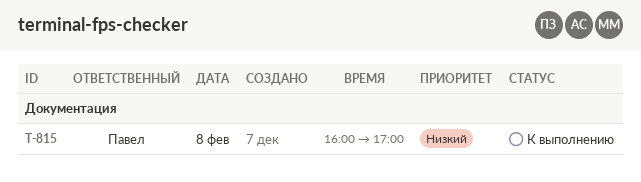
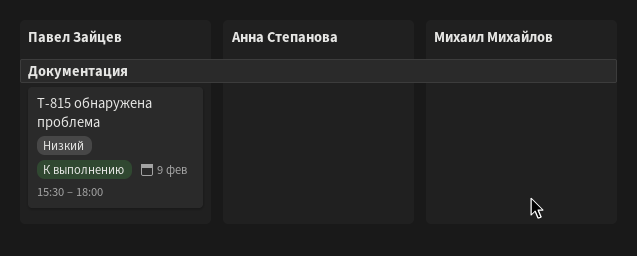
T-815, day: Feb 8 -> Feb 9
T-815, begins: 16:00 -> 15:30
T-815, ends: 17:00 -> 18:00

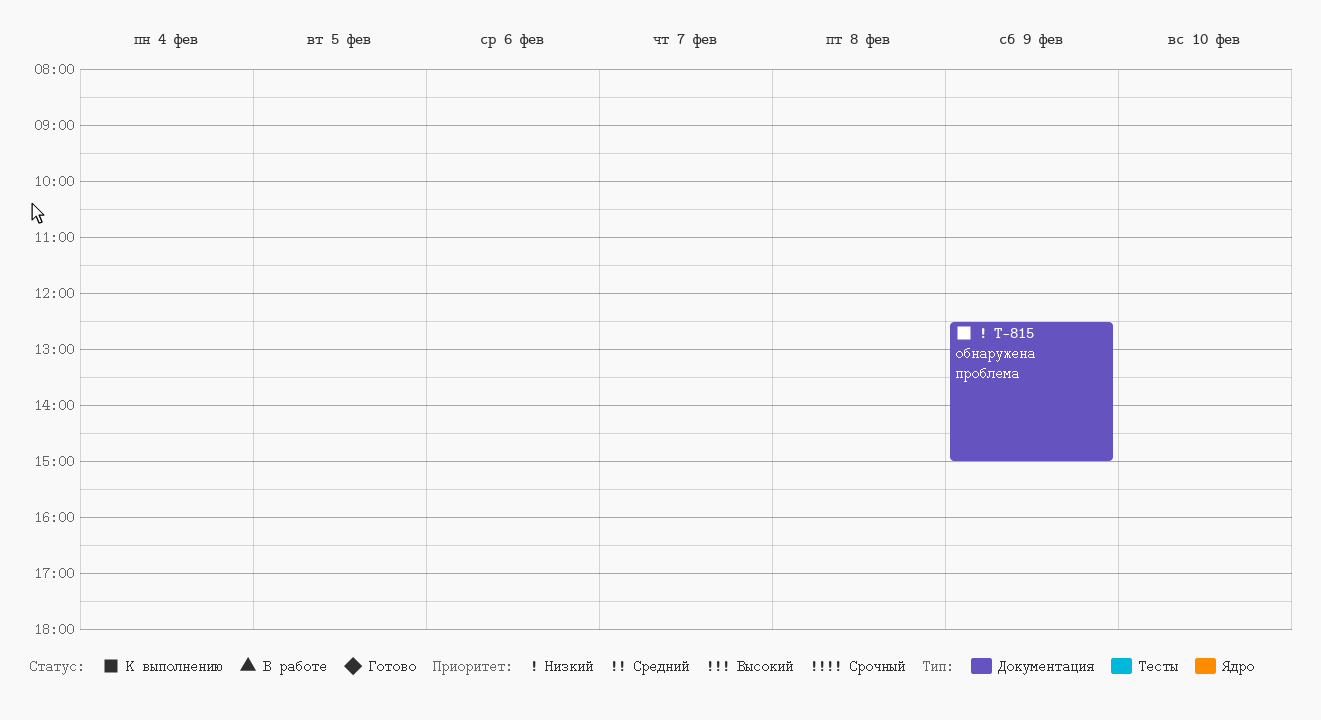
T-815, begins: 15:30 -> 12:30
T-815, ends: 18:00 -> 15:00

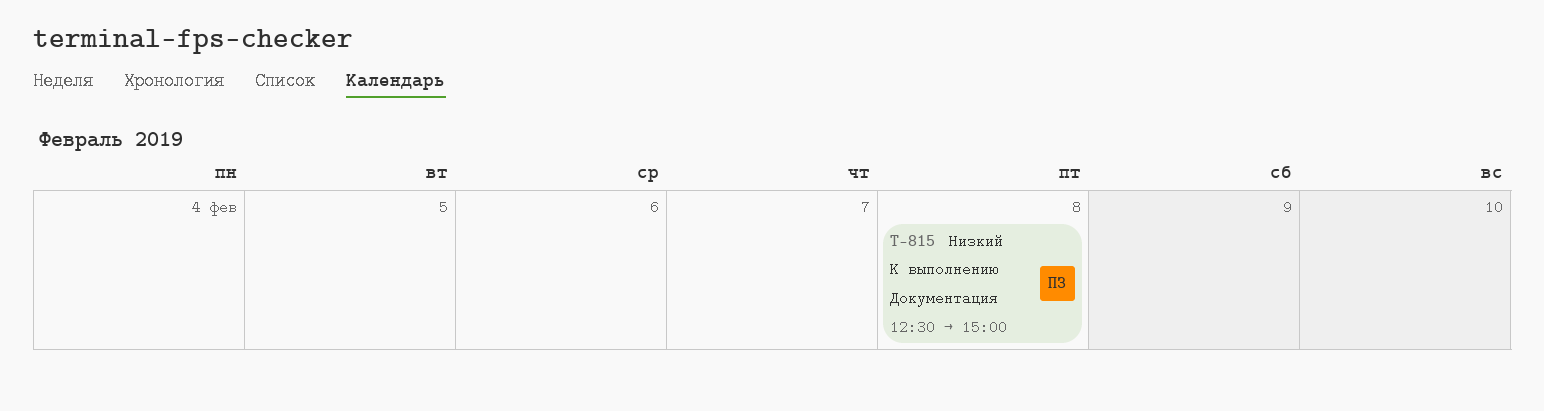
T-815, day: Feb 9 -> Feb 8

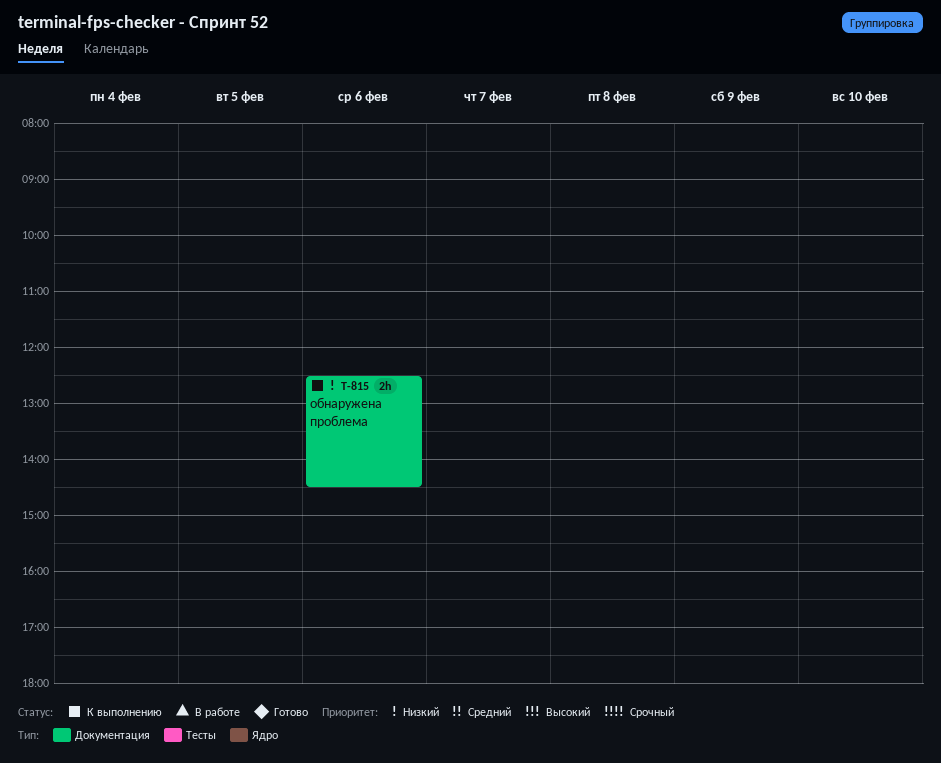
T-815, day: Feb 8 -> Feb 6
T-815, ends: 15:00 -> 14:30

